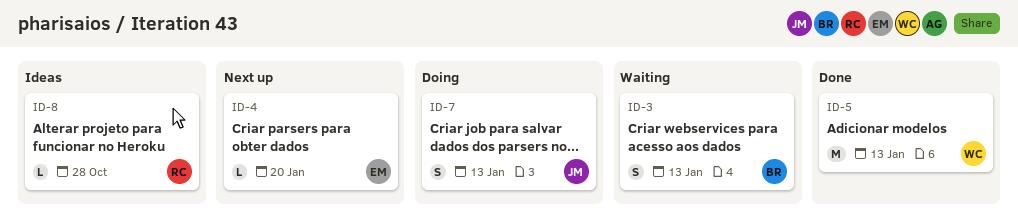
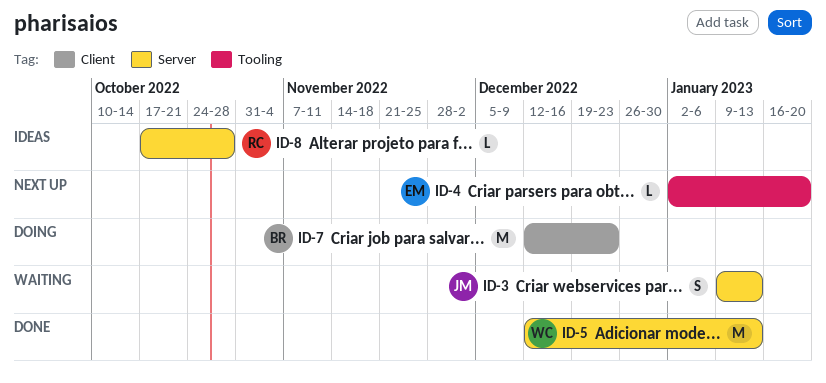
ID-3, owner: BR -> JM
ID-7, owner: JM -> BR
ID-7, estimate: S -> M
ID-7, due: Jan 13 -> Dec 23

